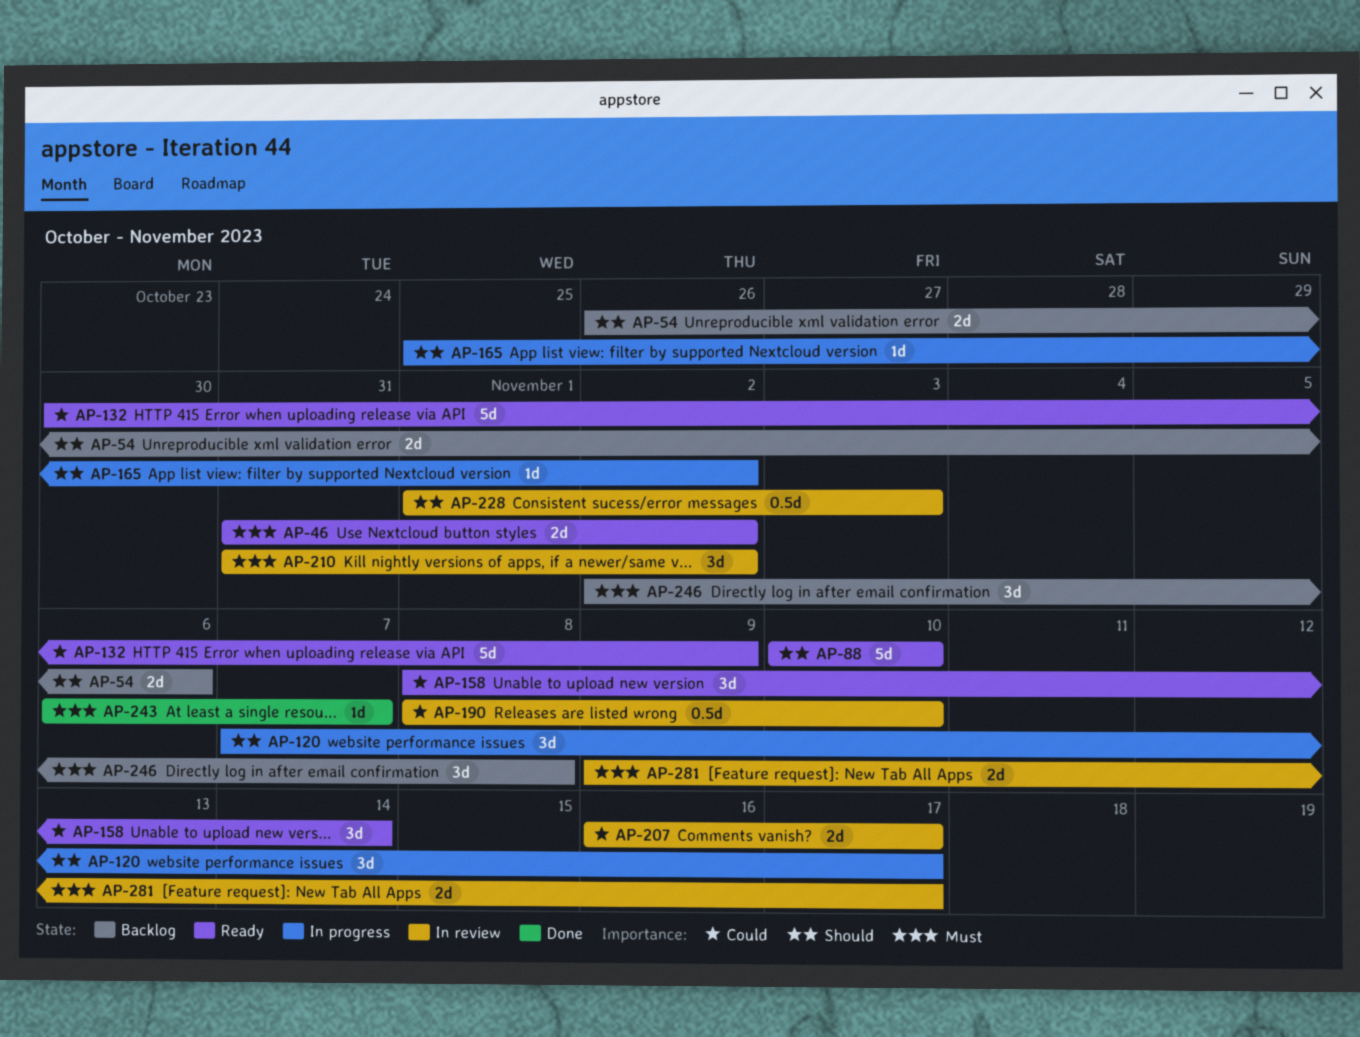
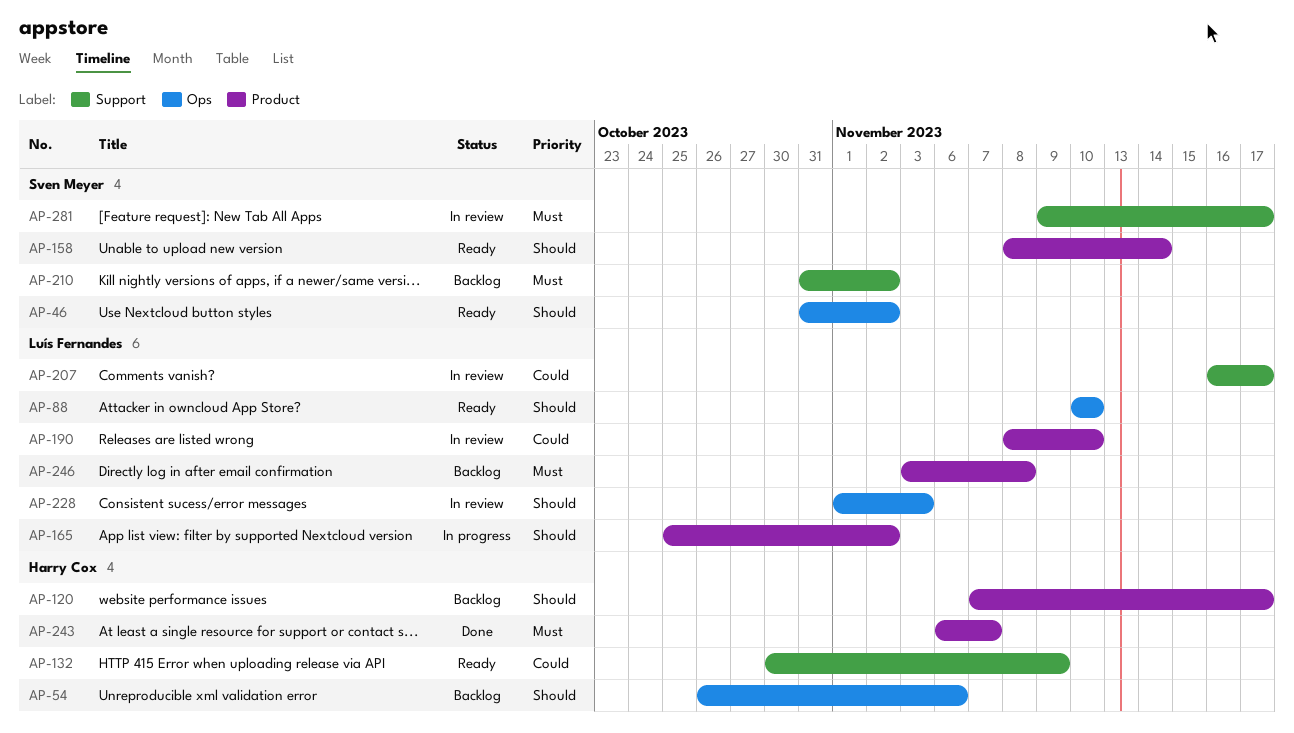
AP-46, priority: Must -> Should
AP-120, status: In progress -> Backlog
AP-158, priority: Could -> Should
AP-210, status: In review -> Backlog
AP-246, start: Nov 2 -> Nov 3

